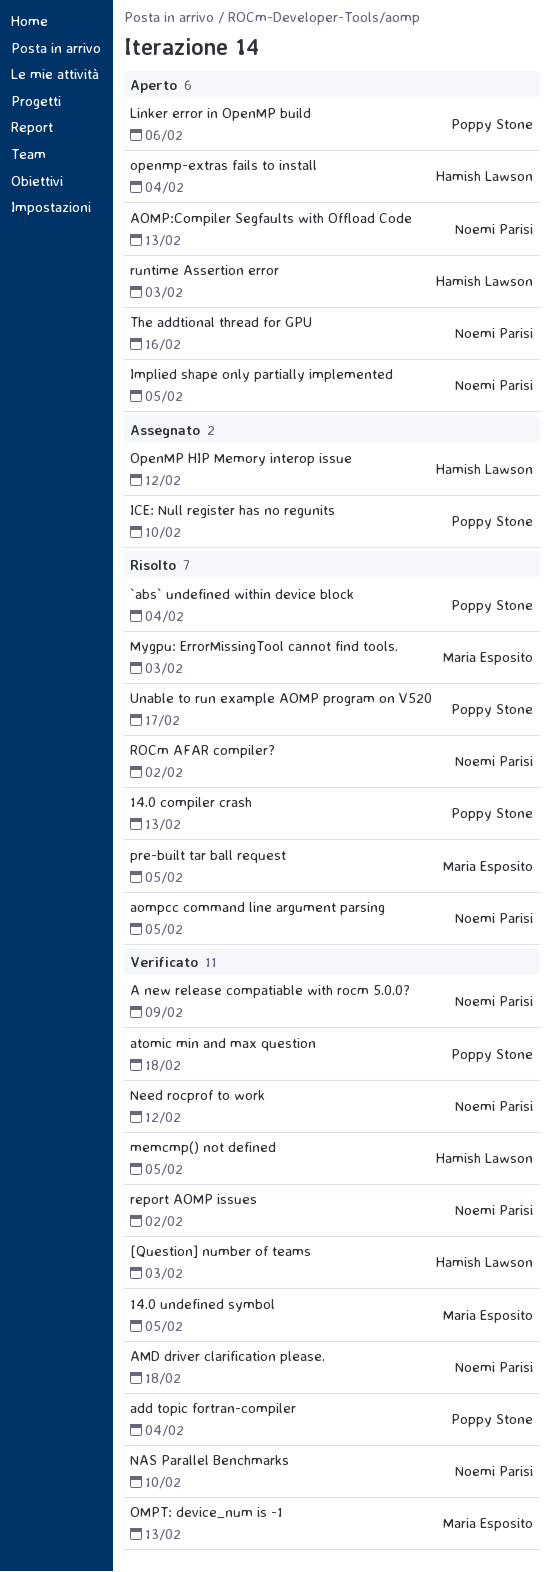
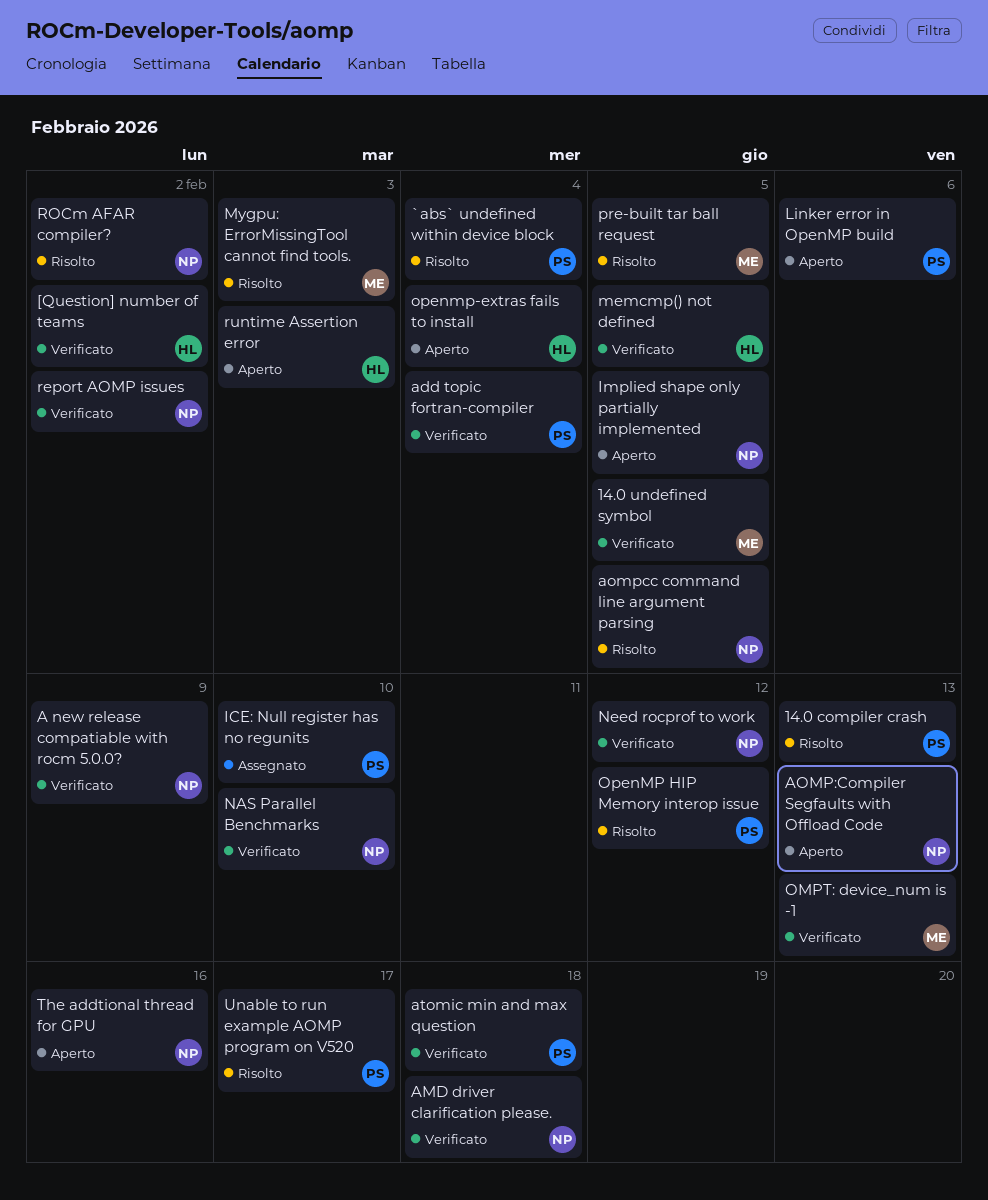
[Question] number of teams, due: Feb 3 -> Feb 2
OpenMP HIP Memory interop issue, status: Assegnato -> Risolto
OpenMP HIP Memory interop issue, owner: Hamish Lawson -> Poppy Stone

